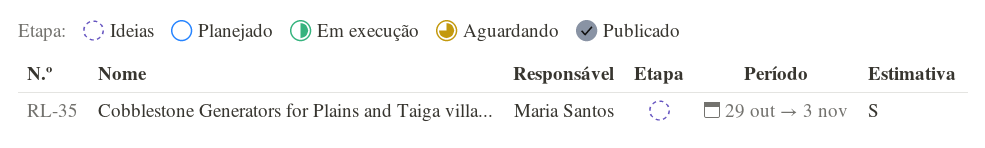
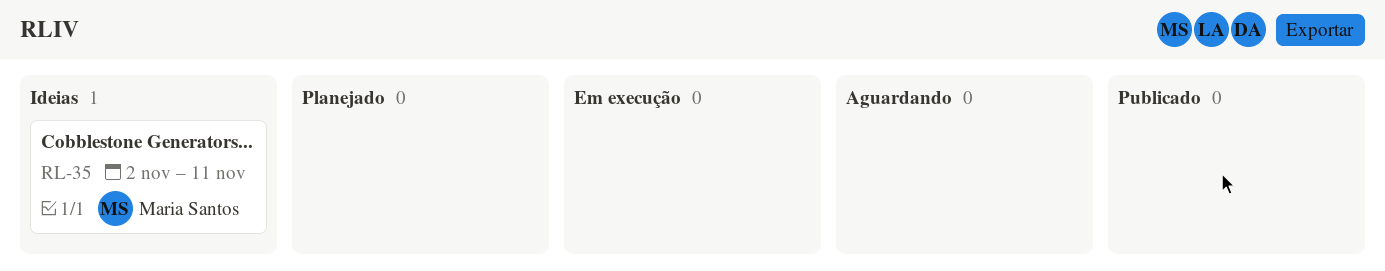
RL-35, start: Oct 29 -> Nov 2
RL-35, due: Nov 3 -> Nov 11

